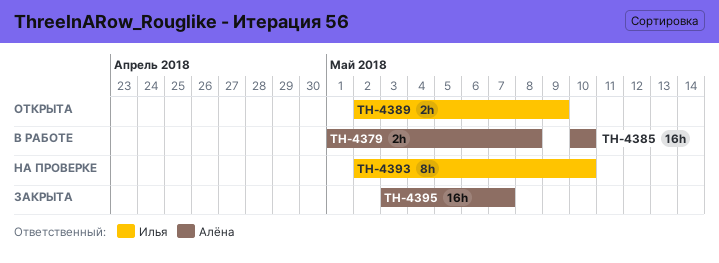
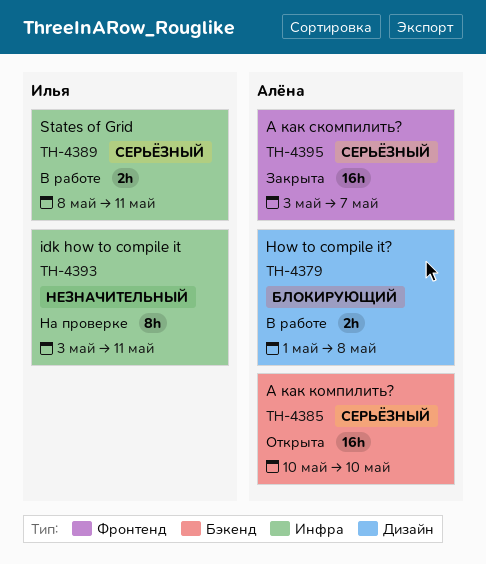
TH-4385, status: В работе -> Открыта
TH-4389, status: Открыта -> В работе
TH-4389, start: May 2 -> May 8
TH-4389, due: May 9 -> May 11
TH-4393, start: May 2 -> May 3
TH-4393, due: May 10 -> May 11

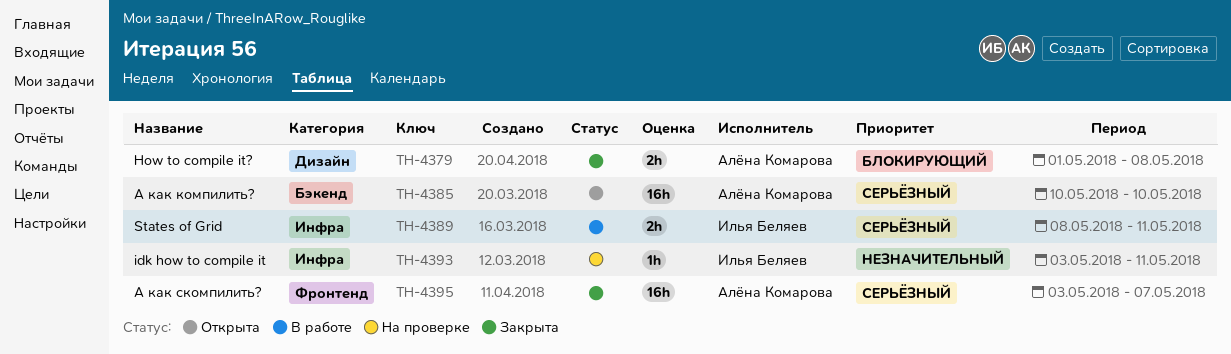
TH-4379, status: В работе -> Закрыта
TH-4393, estimate: 8h -> 1h

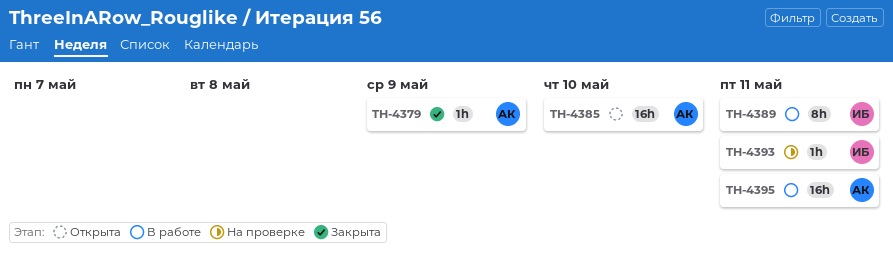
TH-4379, estimate: 2h -> 1h
TH-4379, due: May 8 -> May 9
TH-4389, estimate: 2h -> 8h
TH-4395, status: Закрыта -> В работе
TH-4395, due: May 7 -> May 11

